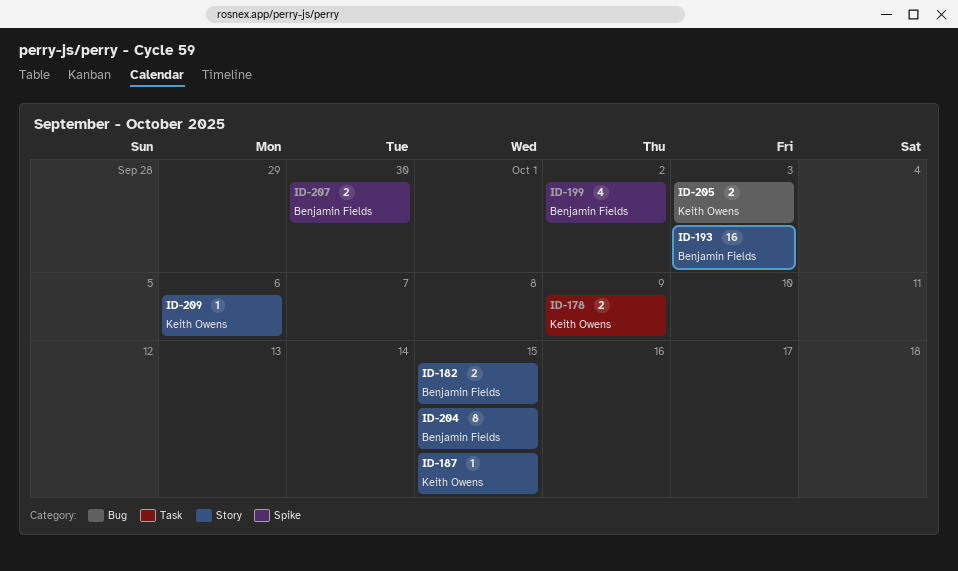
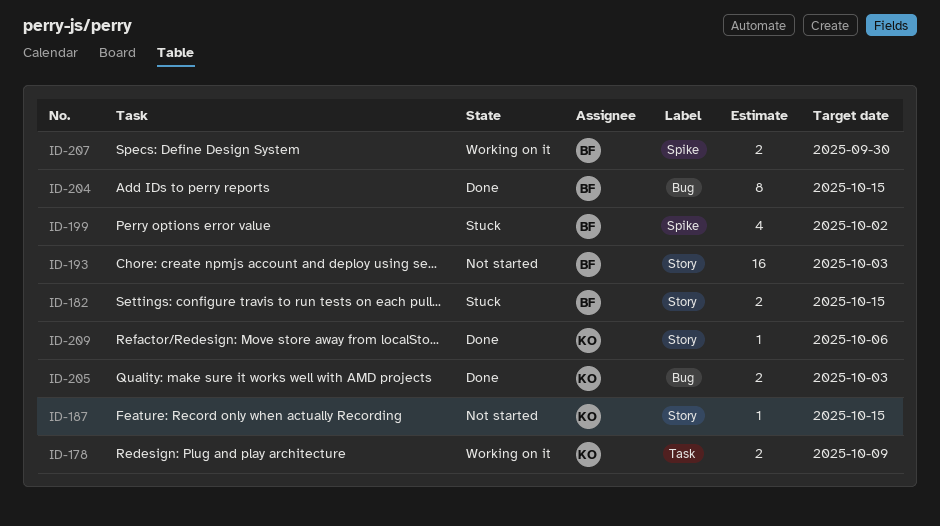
ID-204, label: Story -> Bug

